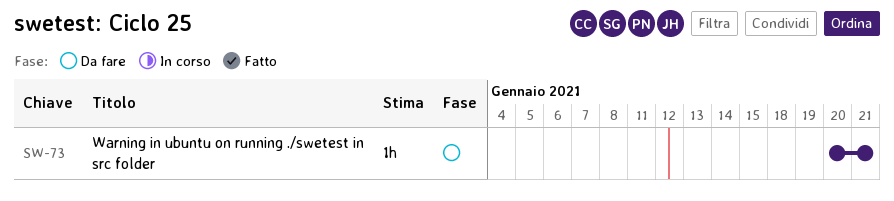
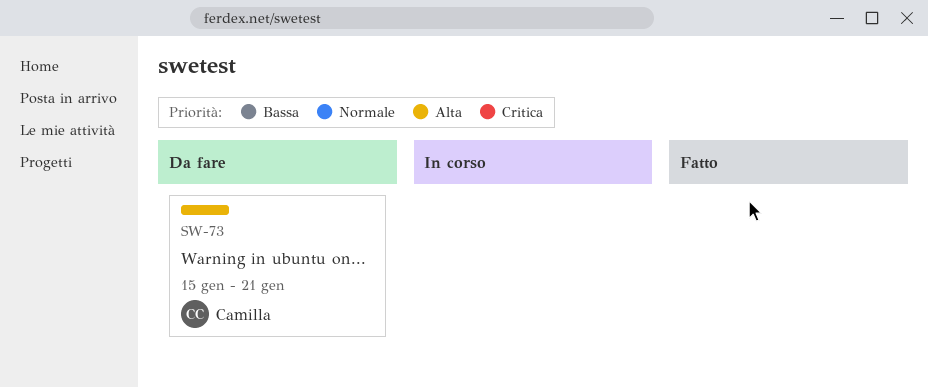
SW-73, start: Jan 20 -> Jan 15

